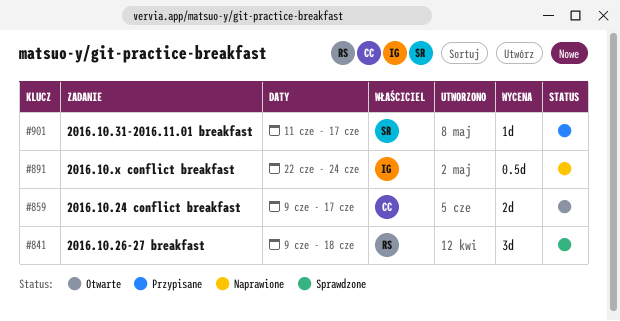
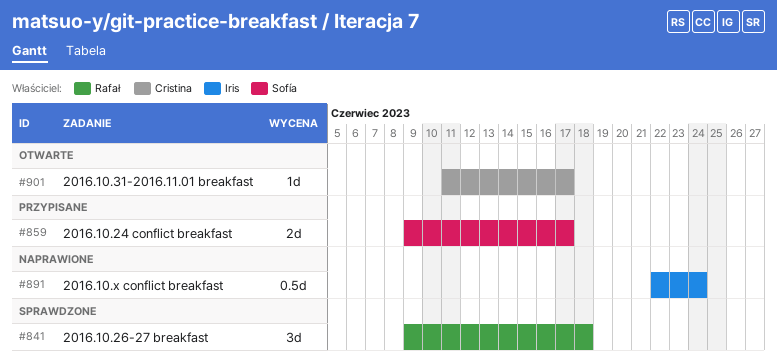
#859, status: Otwarte -> Przypisane
#859, owner: Cristina -> Sofía
#901, status: Przypisane -> Otwarte
#901, owner: Sofía -> Cristina

